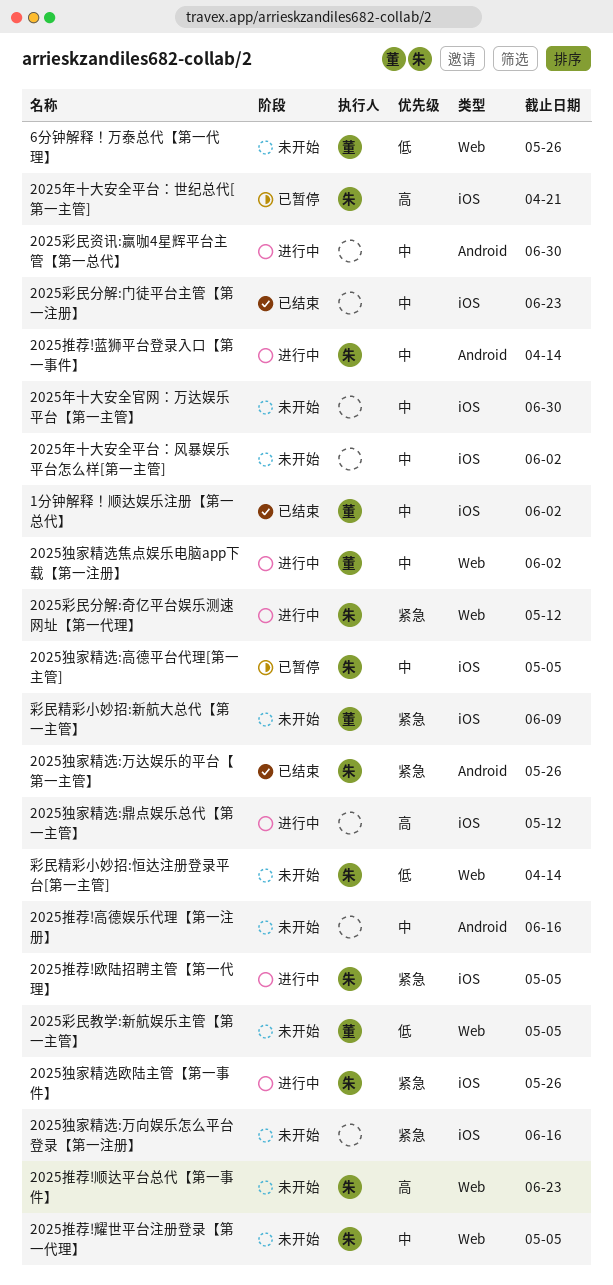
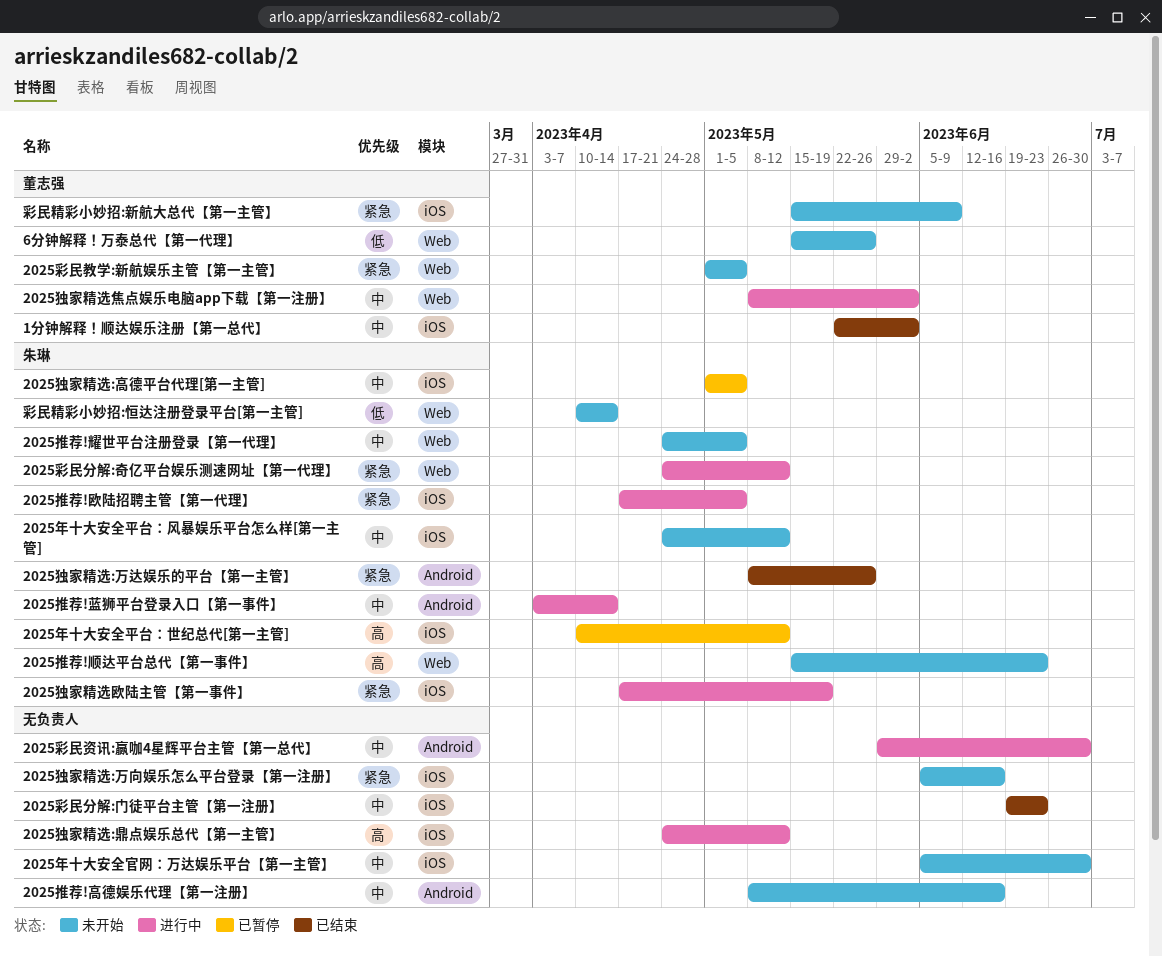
2025年十大安全平台：世纪总代[第一主管], due: Apr 21 -> May 12
2025年十大安全平台：风暴娱乐平台怎么样[第一主管], owner: none -> 朱琳
2025年十大安全平台：风暴娱乐平台怎么样[第一主管], due: Jun 2 -> May 12
2025彩民教学:新航娱乐主管【第一主管】, priority: 低 -> 紧急
2025独家精选欧陆主管【第一事件】, due: May 26 -> May 19

